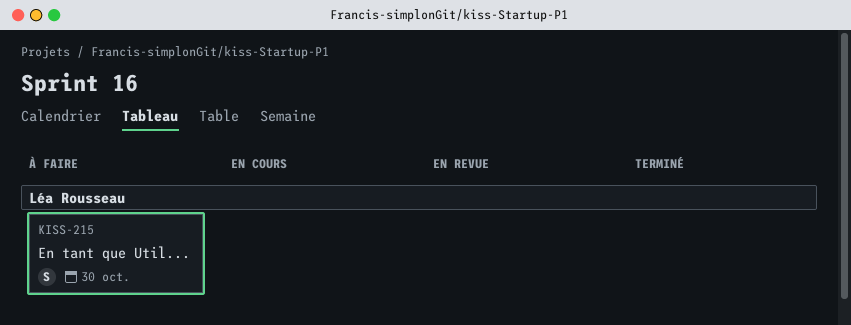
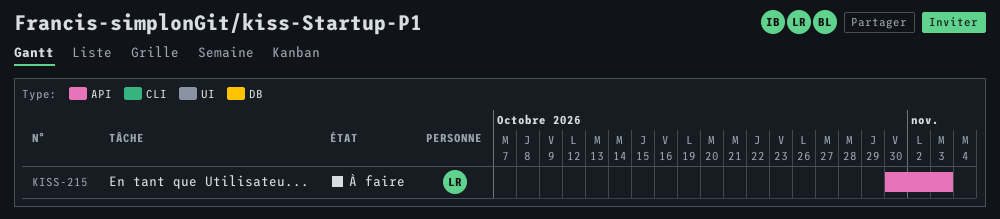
KISS-215, due: Oct 30 -> Nov 3

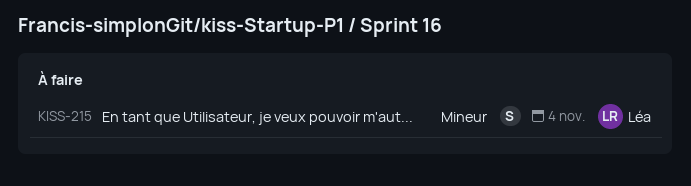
KISS-215, due: Nov 3 -> Nov 4

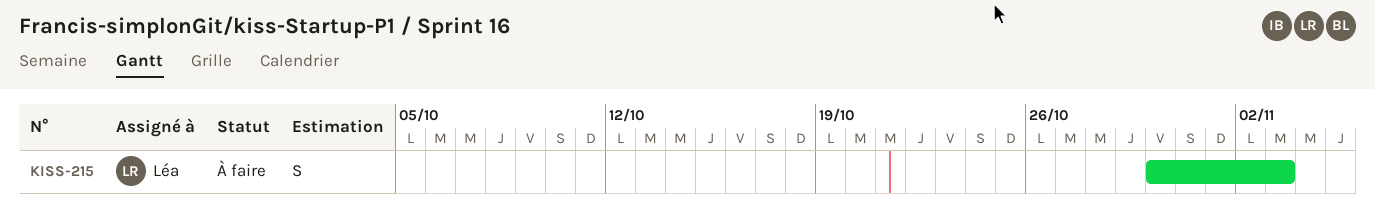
KISS-215, due: Nov 4 -> Nov 3

